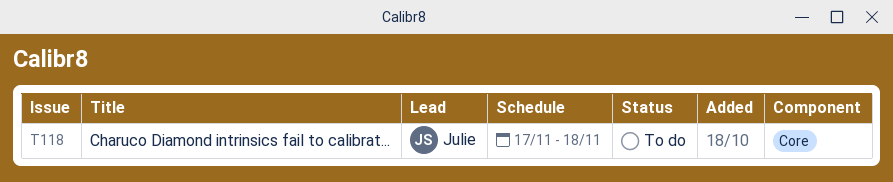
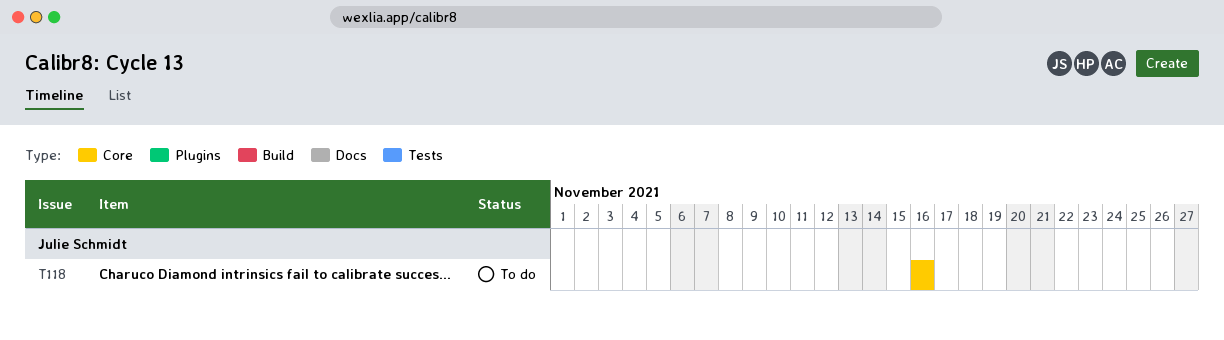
T118, start: Nov 17 -> Nov 16
T118, due: Nov 18 -> Nov 16

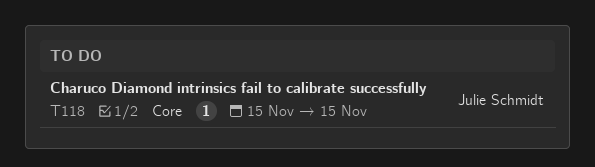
T118, start: Nov 16 -> Nov 15
T118, due: Nov 16 -> Nov 15

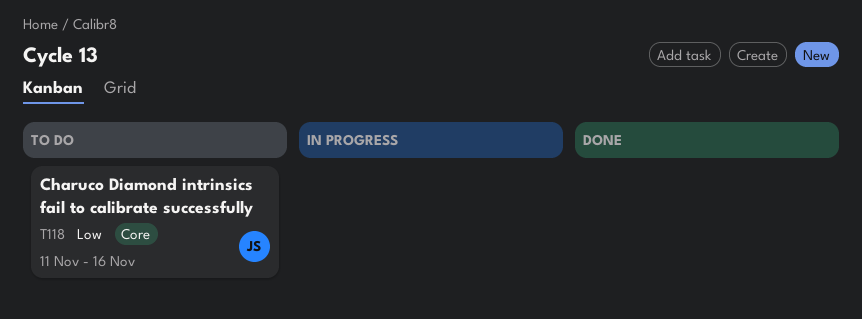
T118, start: Nov 15 -> Nov 11
T118, due: Nov 15 -> Nov 16

